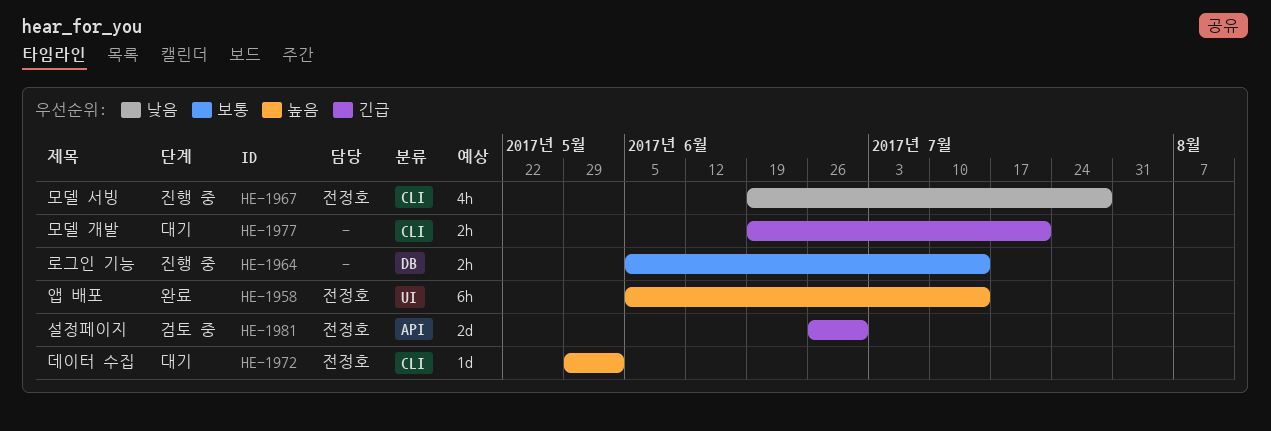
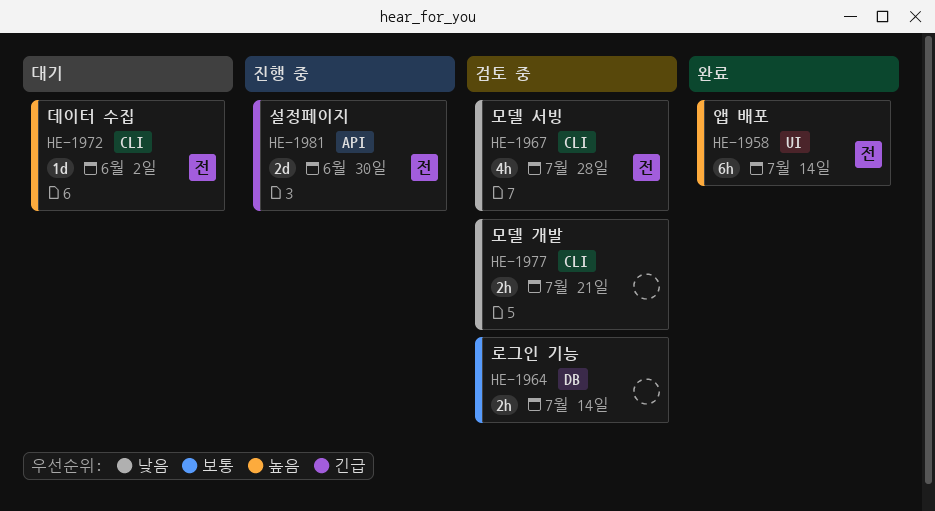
HE-1964, status: 진행 중 -> 검토 중
HE-1967, status: 진행 중 -> 검토 중
HE-1977, status: 대기 -> 검토 중
HE-1977, priority: 긴급 -> 낮음
HE-1981, status: 검토 중 -> 진행 중

